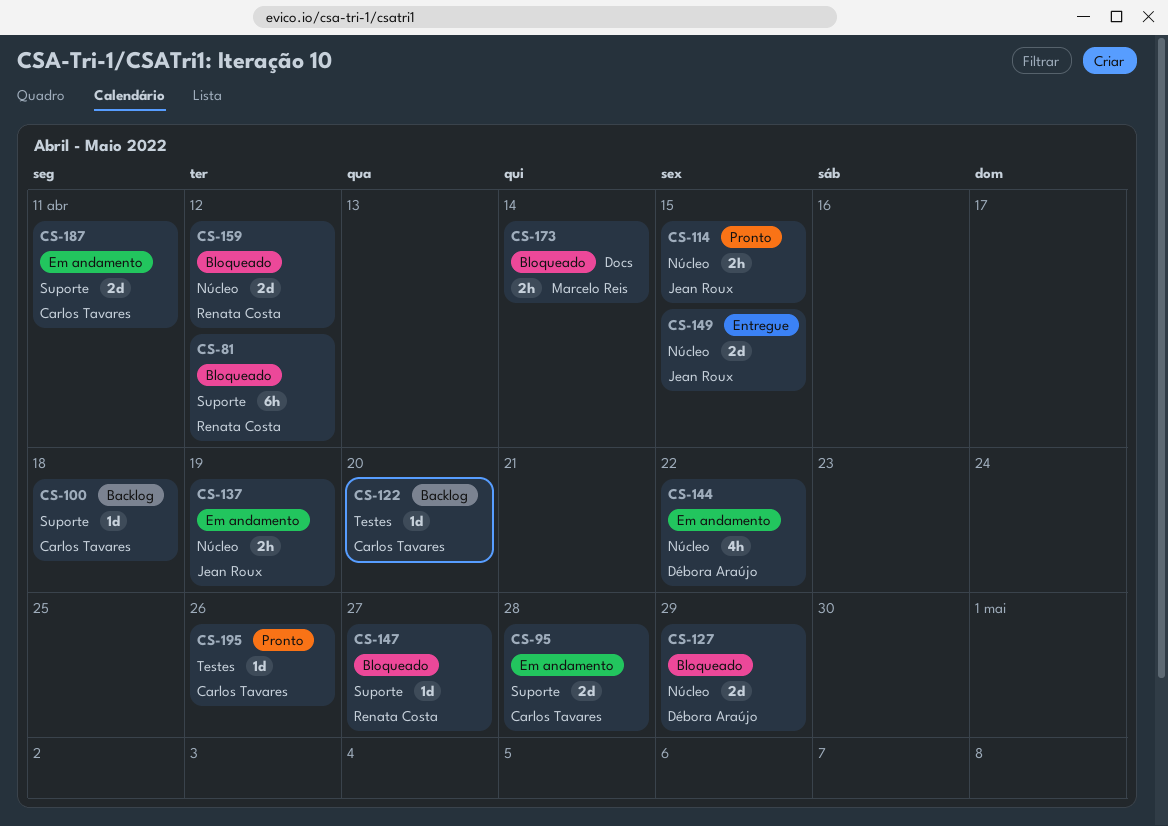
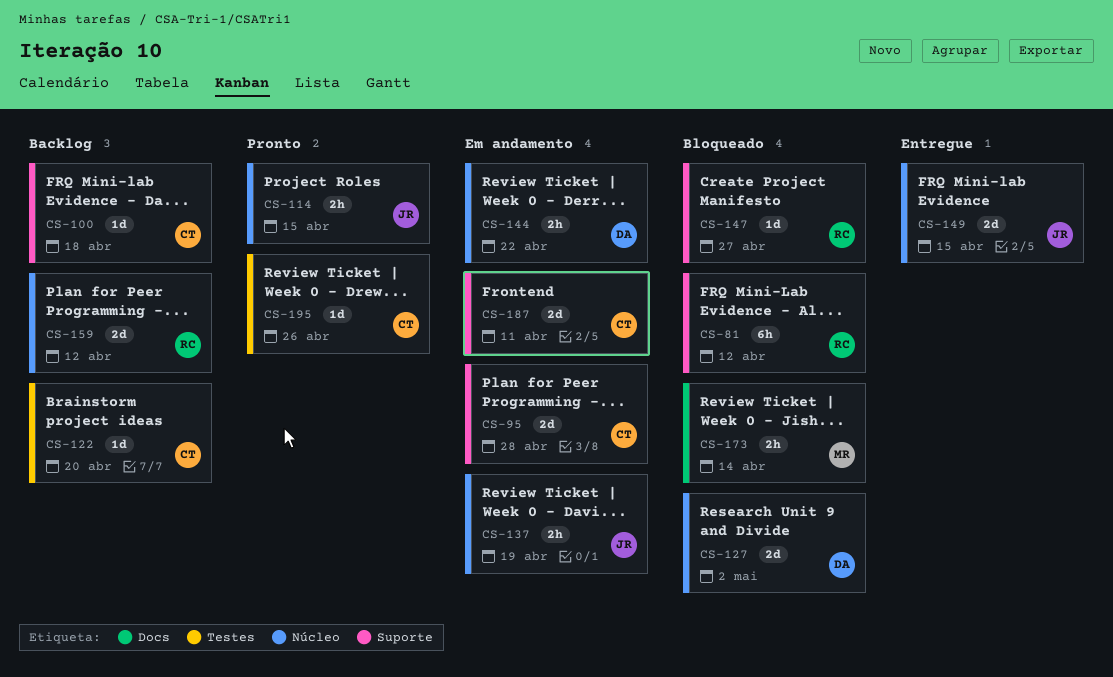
CS-127, due: Apr 29 -> May 2
CS-144, estimate: 4h -> 2h
CS-159, status: Bloqueado -> Backlog

